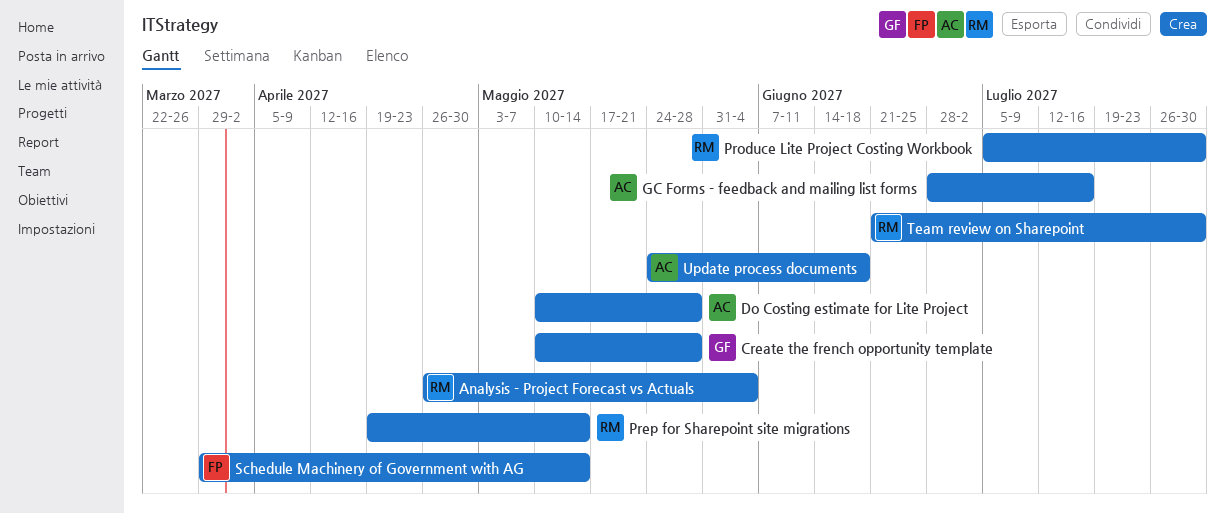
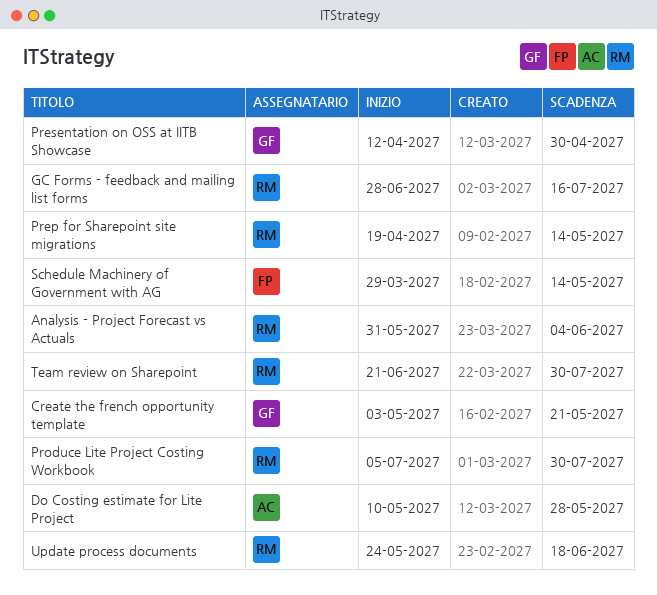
Analysis - Project Forecast vs Actuals, start: Apr 26 -> May 31
Create the french opportunity template, start: May 10 -> May 3
Create the french opportunity template, due: May 28 -> May 21
GC Forms - feedback and mailing list forms, owner: AC -> RM
Presentation on OSS at IITB Showcase: none -> present
Update process documents, owner: AC -> RM

